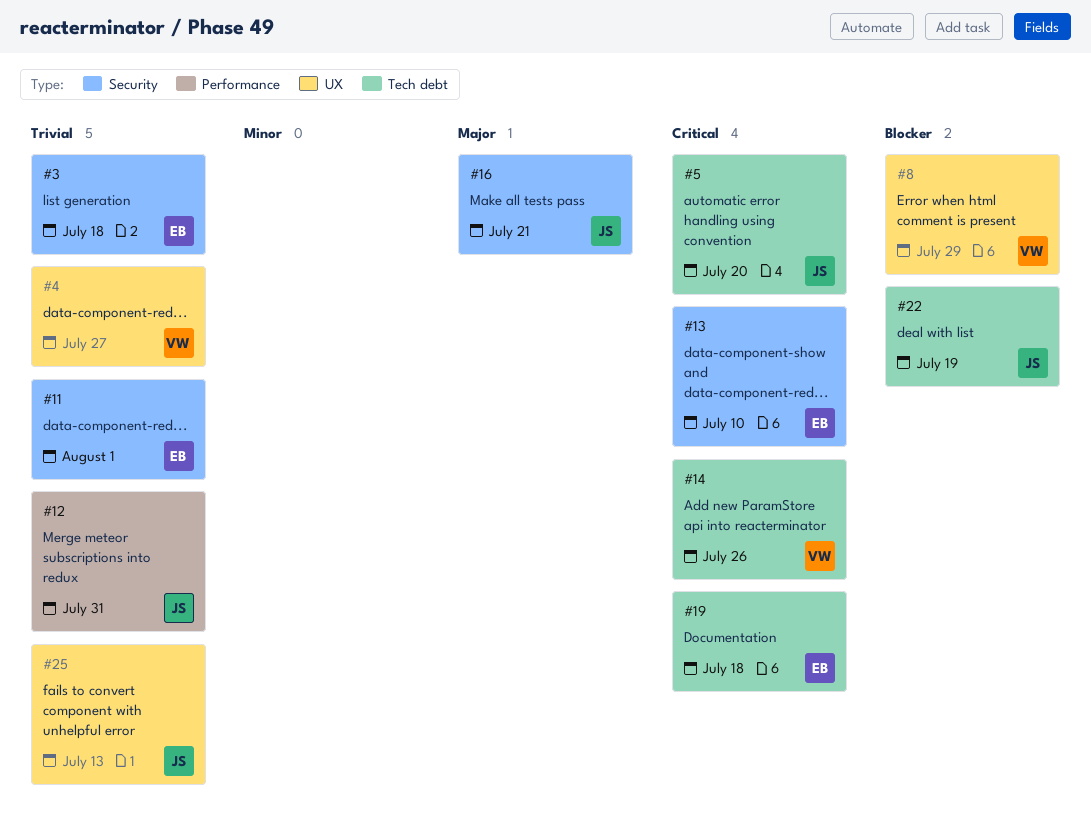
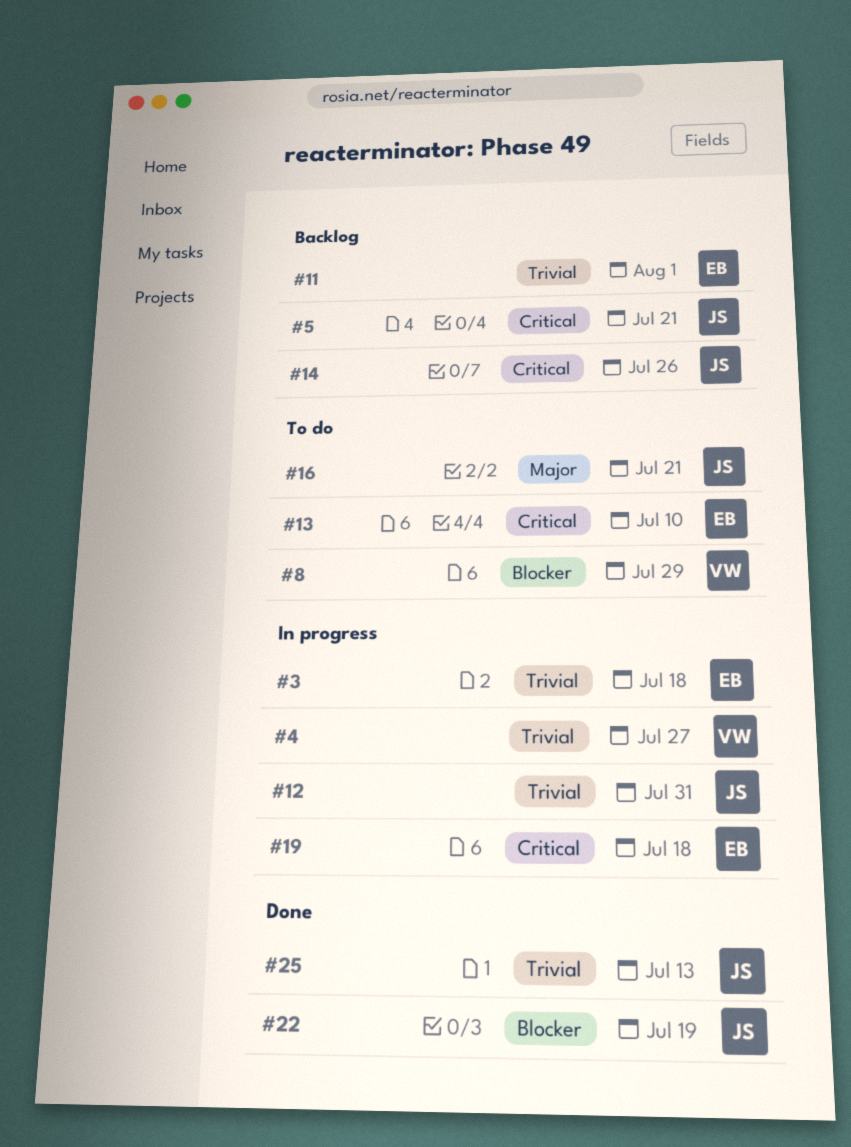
#5, due: Jul 20 -> Jul 21
#14, owner: VW -> JS

